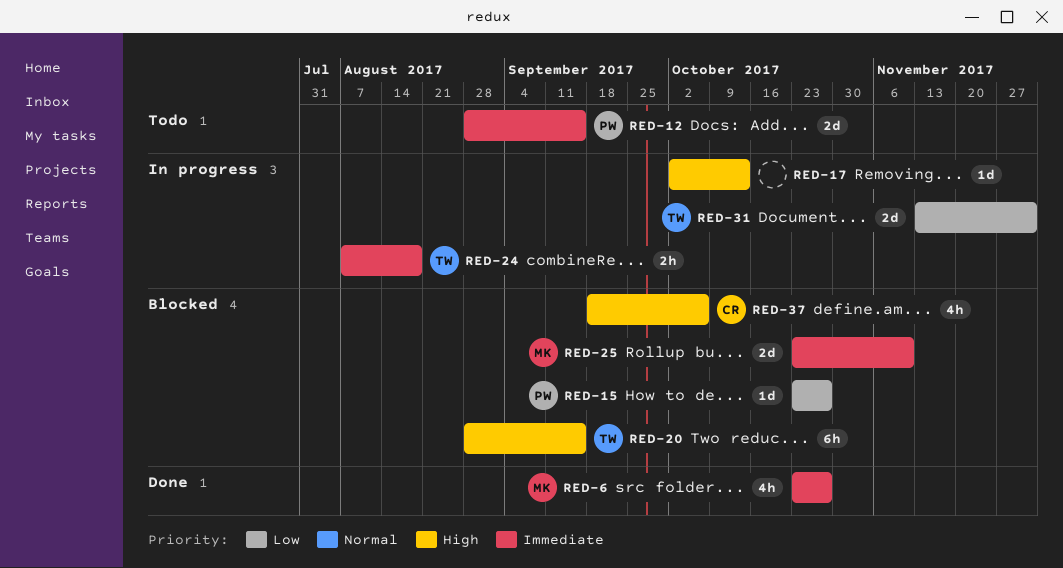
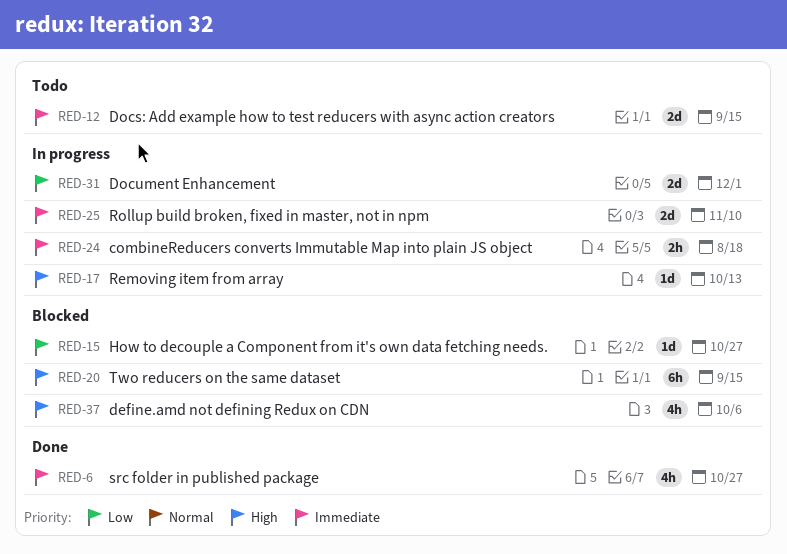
RED-25, status: Blocked -> In progress

